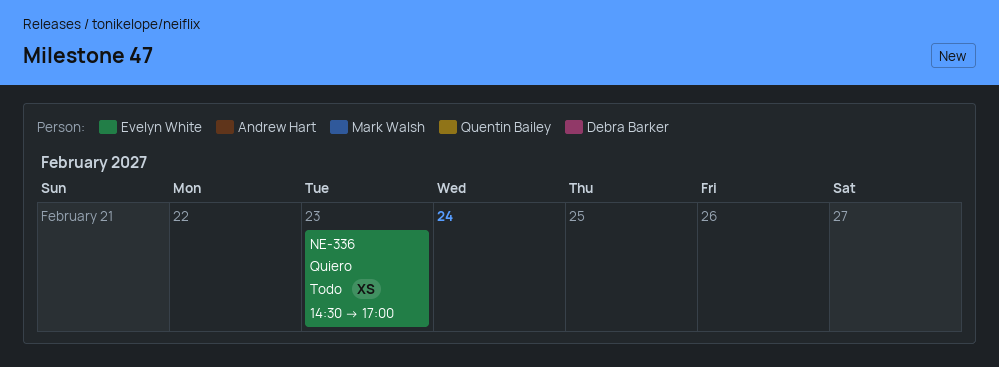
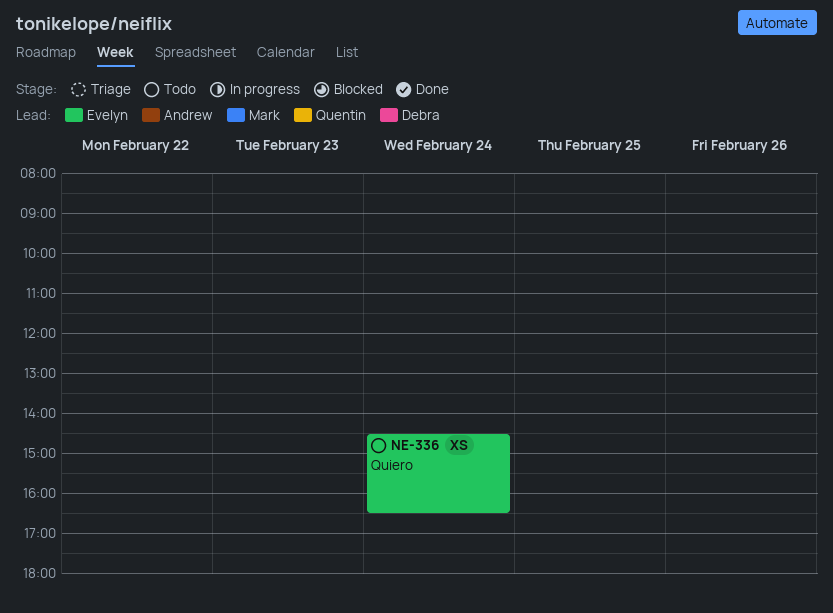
NE-336, day: Feb 23 -> Feb 24
NE-336, ends: 17:00 -> 16:30

